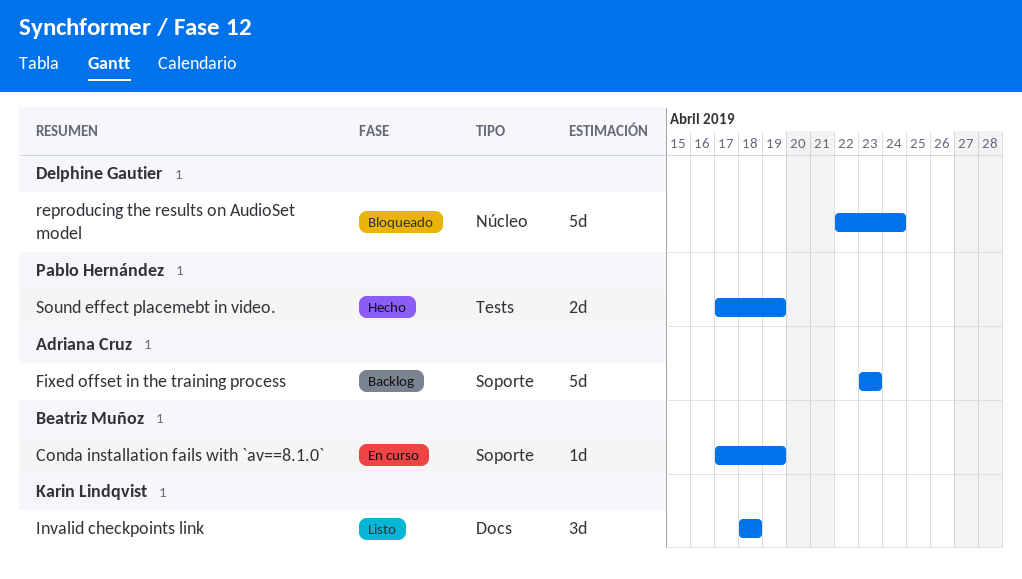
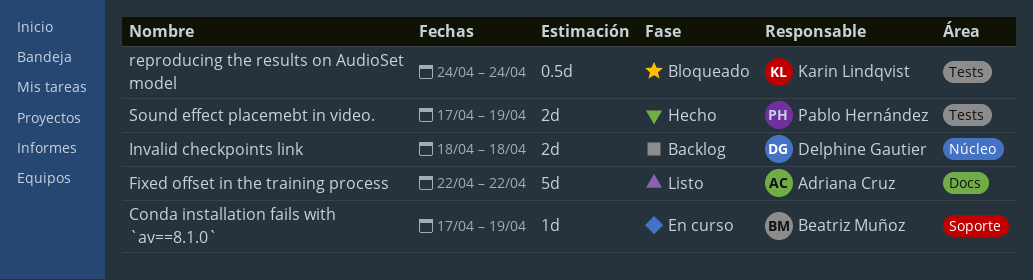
Fixed offset in the training process, status: Backlog -> Listo
Fixed offset in the training process, label: Soporte -> Docs
Fixed offset in the training process, start: Apr 23 -> Apr 22
Fixed offset in the training process, due: Apr 23 -> Apr 22
Invalid checkpoints link, status: Listo -> Backlog
Invalid checkpoints link, owner: Karin Lindqvist -> Delphine Gautier
Invalid checkpoints link, label: Docs -> Núcleo
Invalid checkpoints link, estimate: 3d -> 2d
reproducing the results on AudioSet model, owner: Delphine Gautier -> Karin Lindqvist
reproducing the results on AudioSet model, label: Núcleo -> Tests
reproducing the results on AudioSet model, estimate: 5d -> 0.5d
reproducing the results on AudioSet model, start: Apr 22 -> Apr 24

